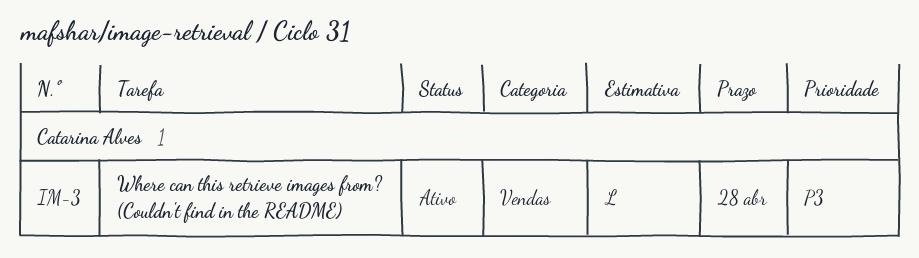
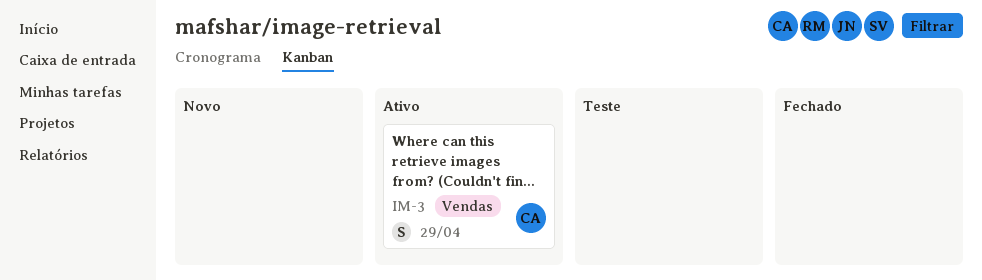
IM-3, estimate: L -> S
IM-3, due: Apr 28 -> Apr 29

